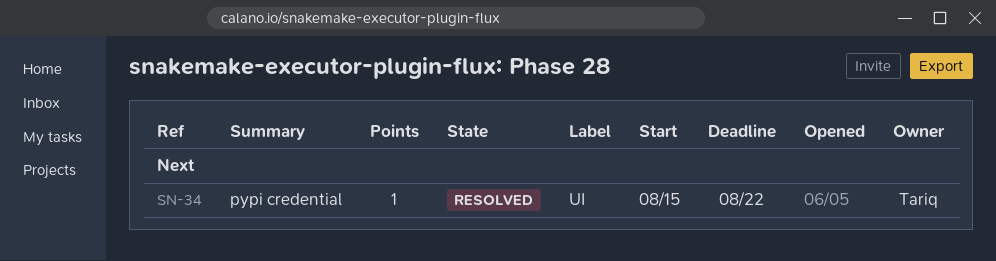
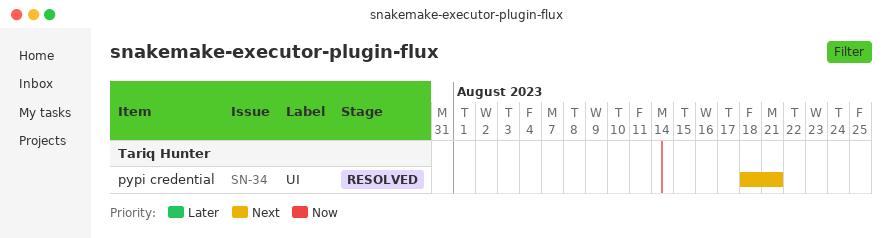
SN-34, start: Aug 15 -> Aug 18
SN-34, due: Aug 22 -> Aug 21

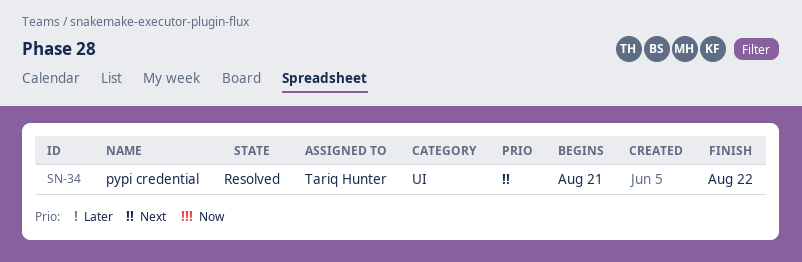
SN-34, start: Aug 18 -> Aug 21
SN-34, due: Aug 21 -> Aug 22

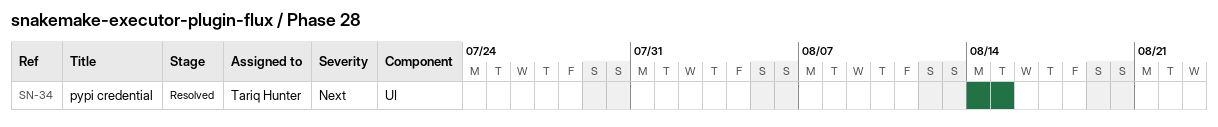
SN-34, start: Aug 21 -> Aug 14
SN-34, due: Aug 22 -> Aug 15

